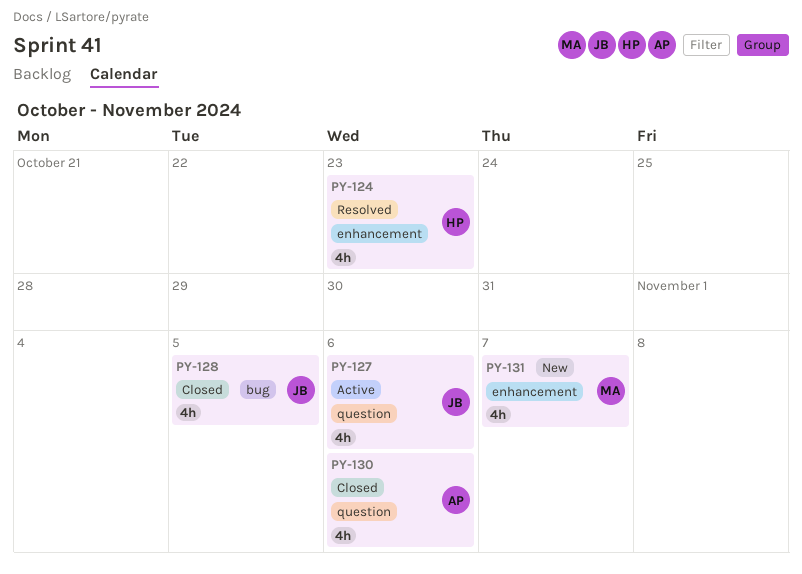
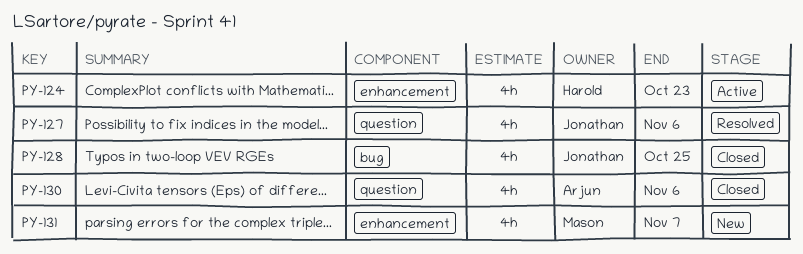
PY-124, status: Resolved -> Active
PY-127, status: Active -> Resolved
PY-128, due: Nov 5 -> Oct 25

